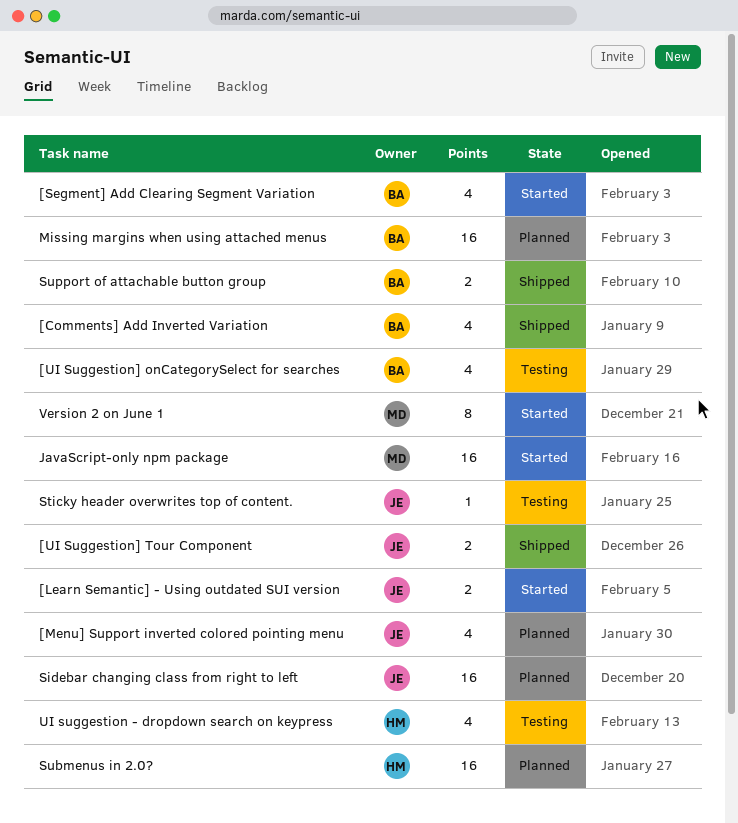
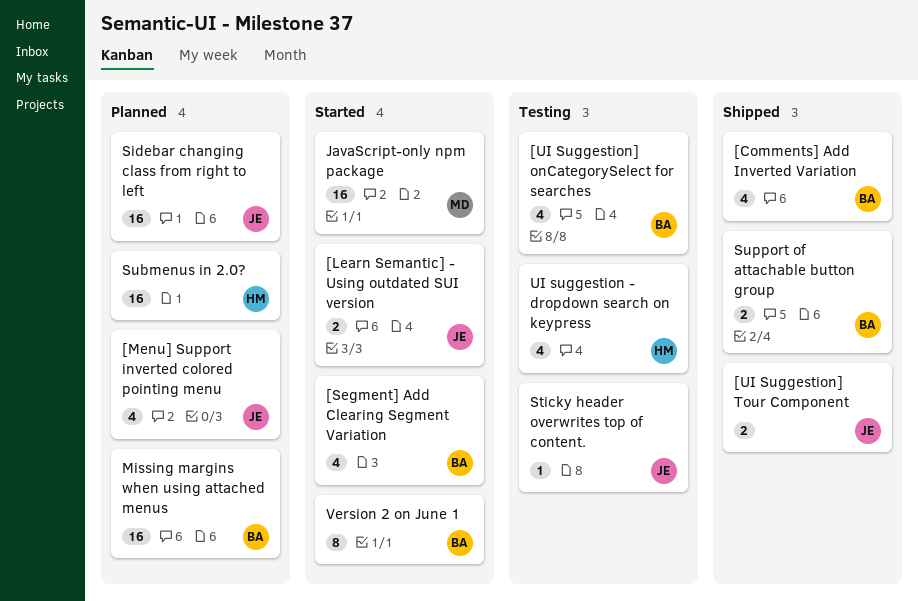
Version 2 on June 1, owner: MD -> BA

